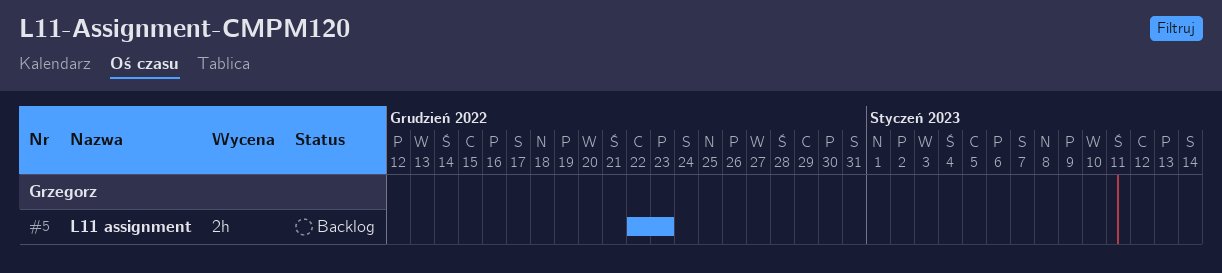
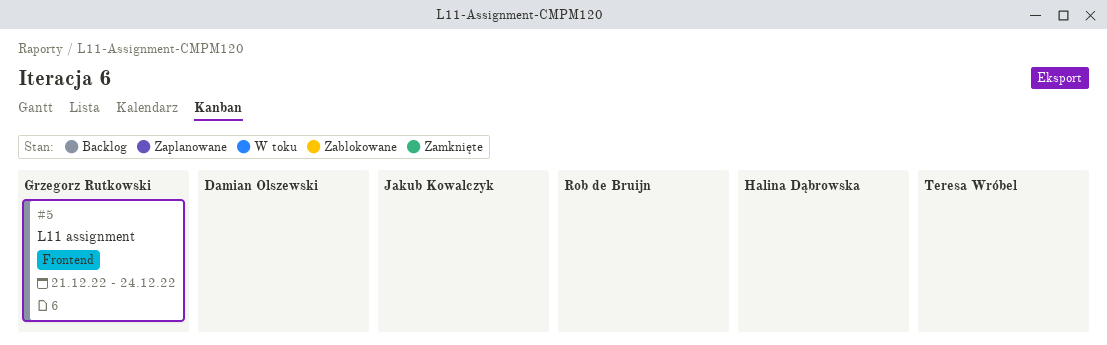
#5, start: Dec 22 -> Dec 21
#5, due: Dec 23 -> Dec 24

